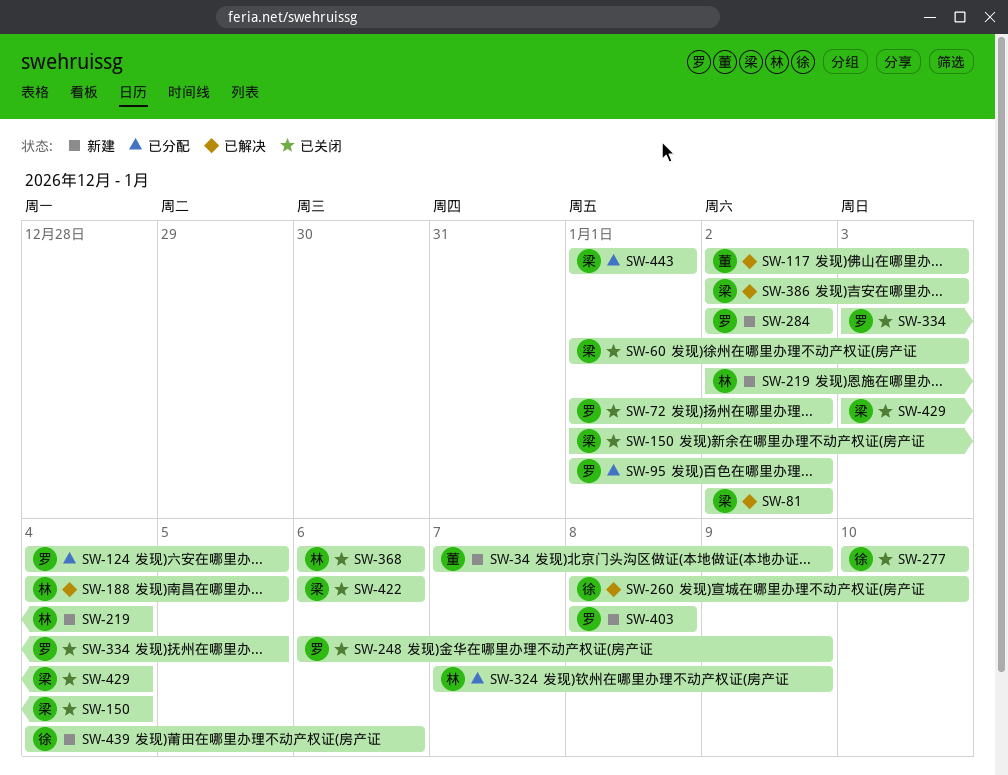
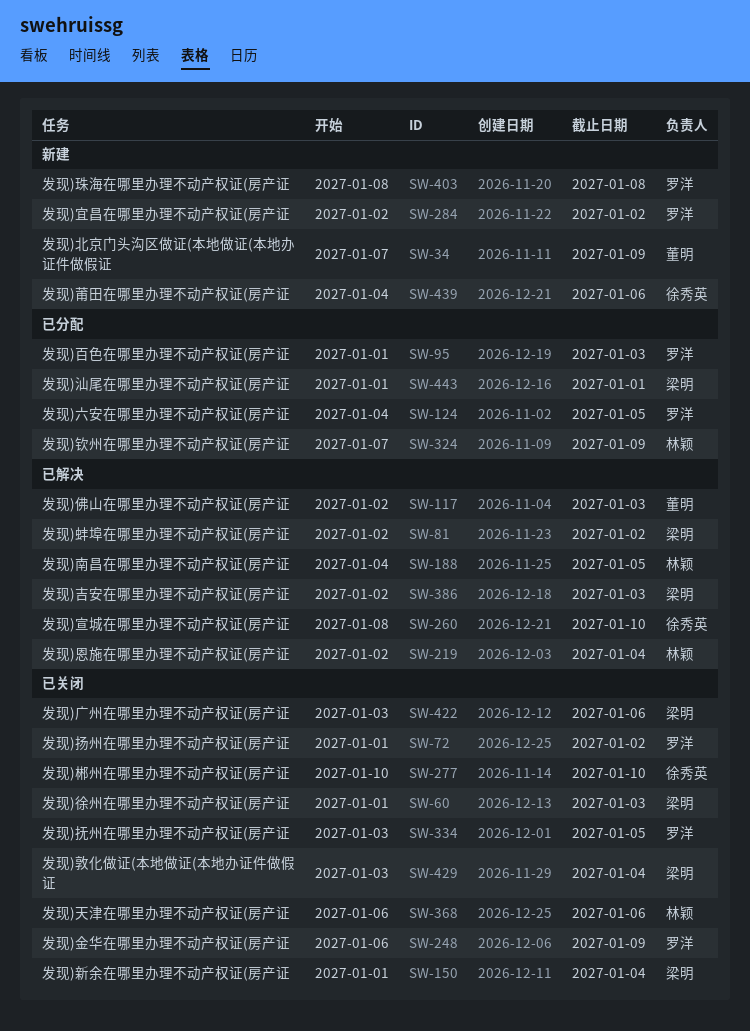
SW-95, due: Jan 2 -> Jan 3
SW-219, status: 新建 -> 已解决
SW-422, start: Jan 6 -> Jan 3

